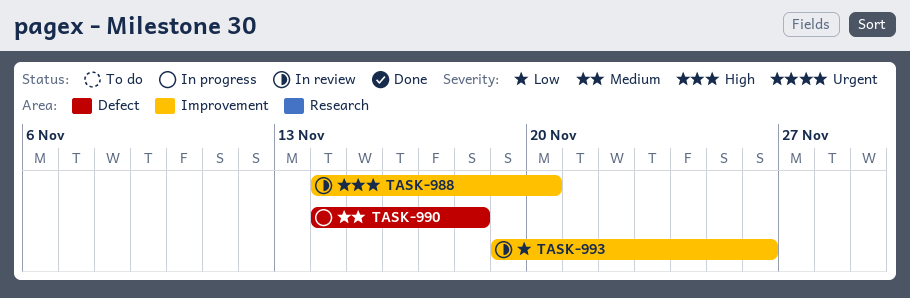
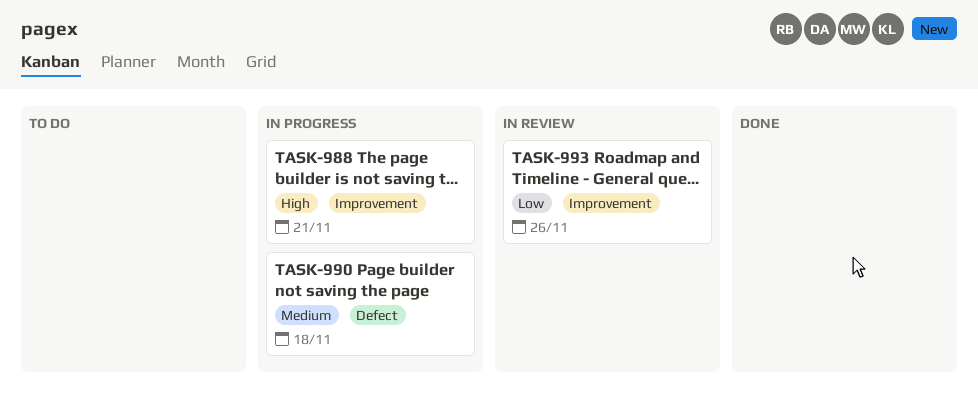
TASK-988, status: In review -> In progress
TASK-988, due: Nov 20 -> Nov 21

